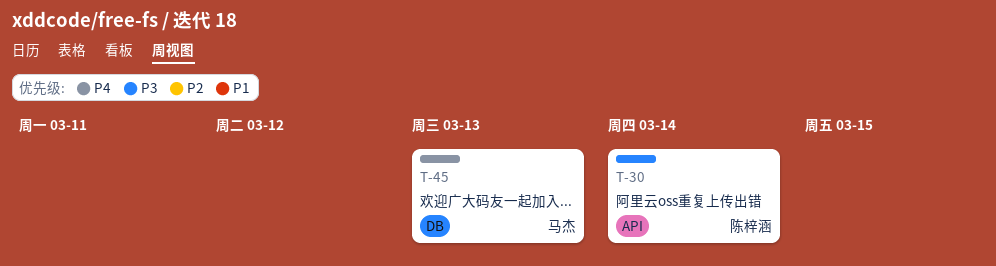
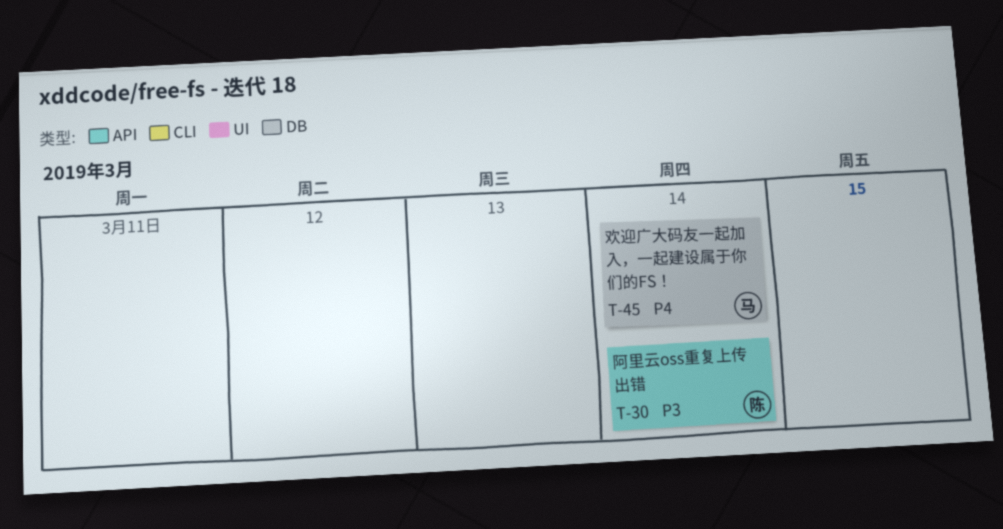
T-45, due: Mar 13 -> Mar 14

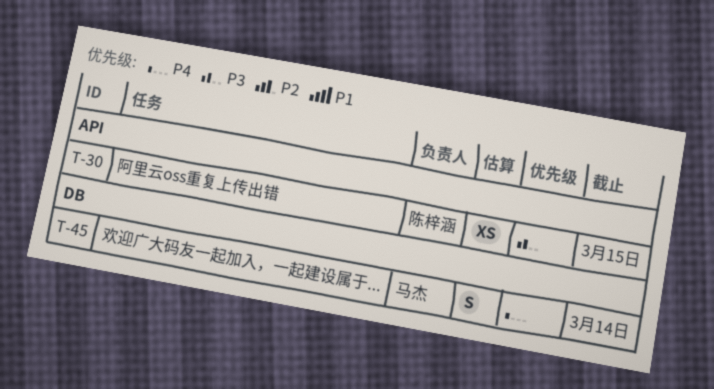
T-30, due: Mar 14 -> Mar 15

